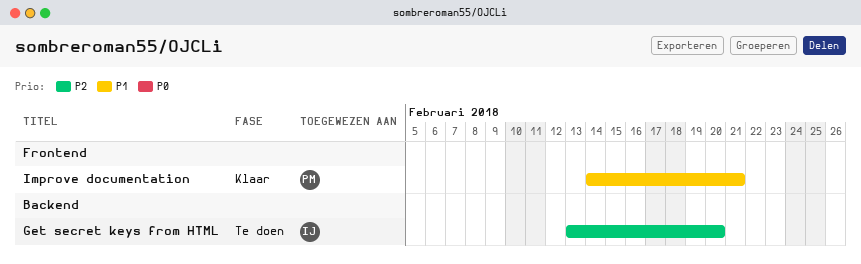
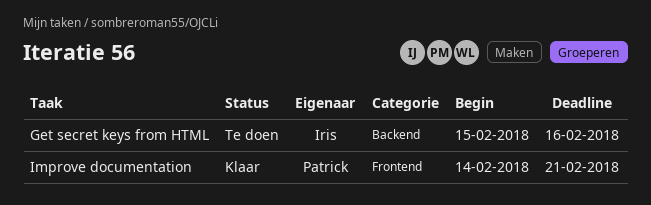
Get secret keys from HTML, start: Feb 13 -> Feb 15
Get secret keys from HTML, due: Feb 20 -> Feb 16

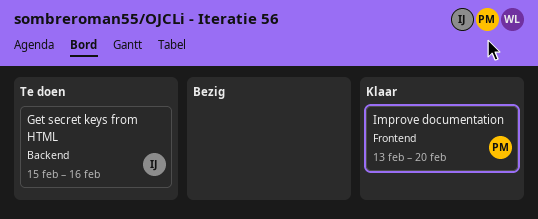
Improve documentation, start: Feb 14 -> Feb 13
Improve documentation, due: Feb 21 -> Feb 20

